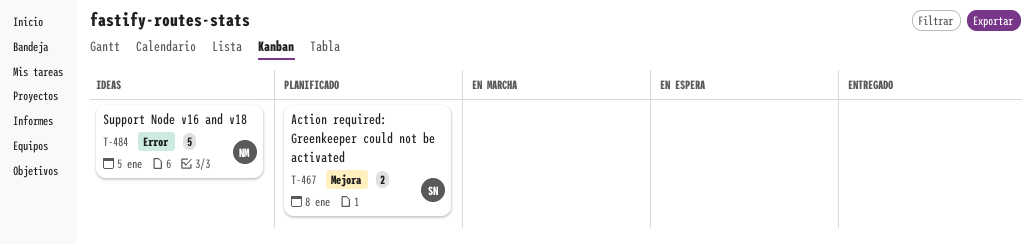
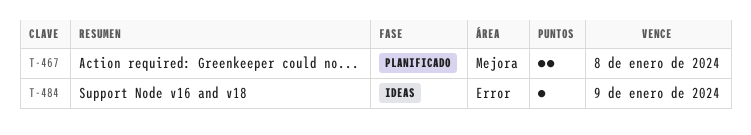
T-484, estimate: 5 -> 1
T-484, due: Jan 5 -> Jan 9

